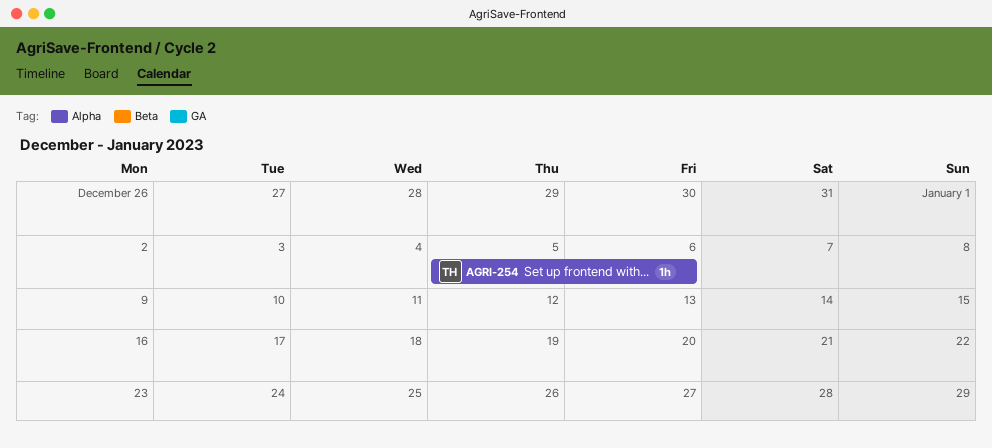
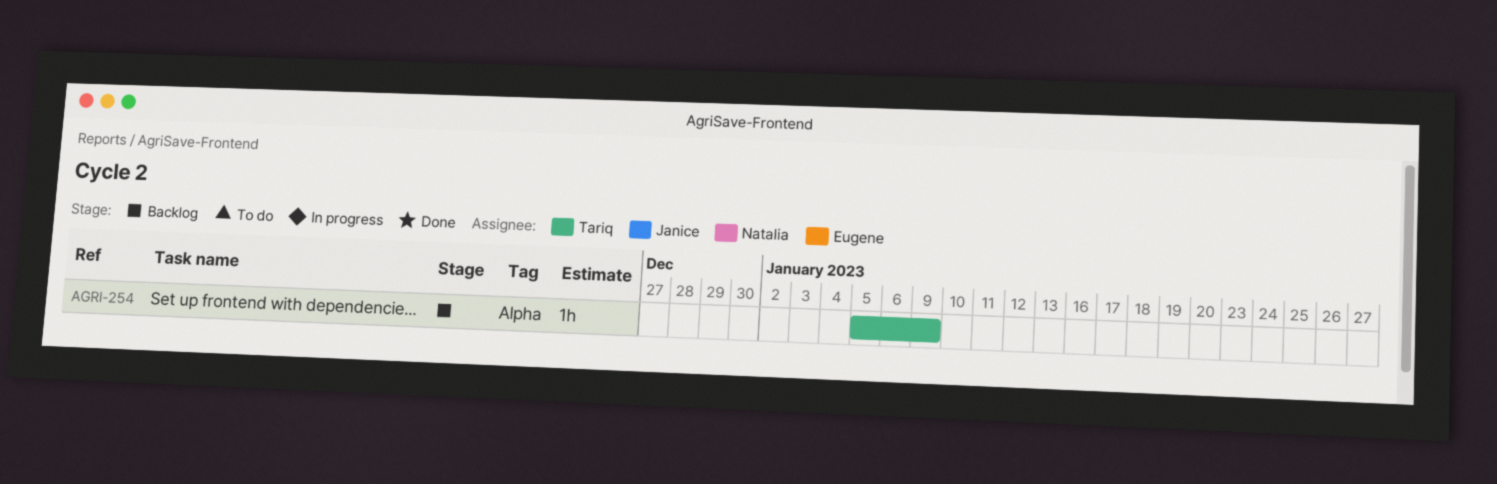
AGRI-254, due: Jan 6 -> Jan 9

